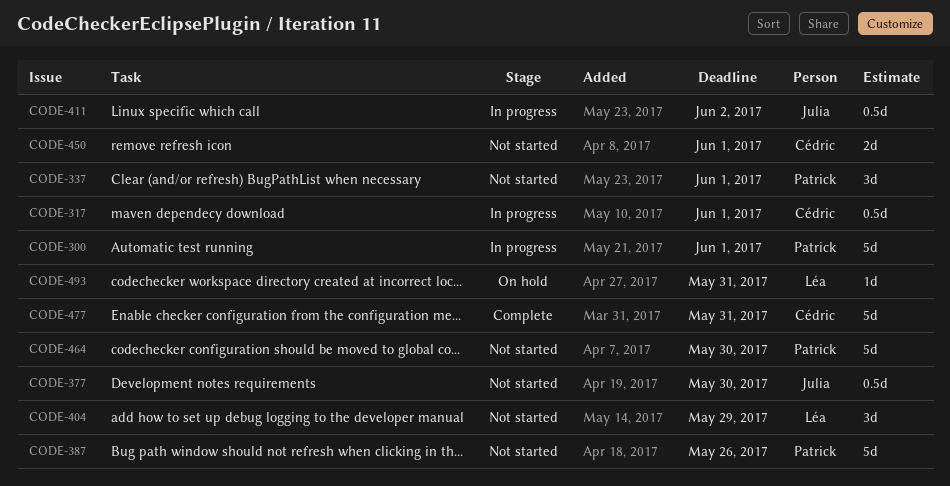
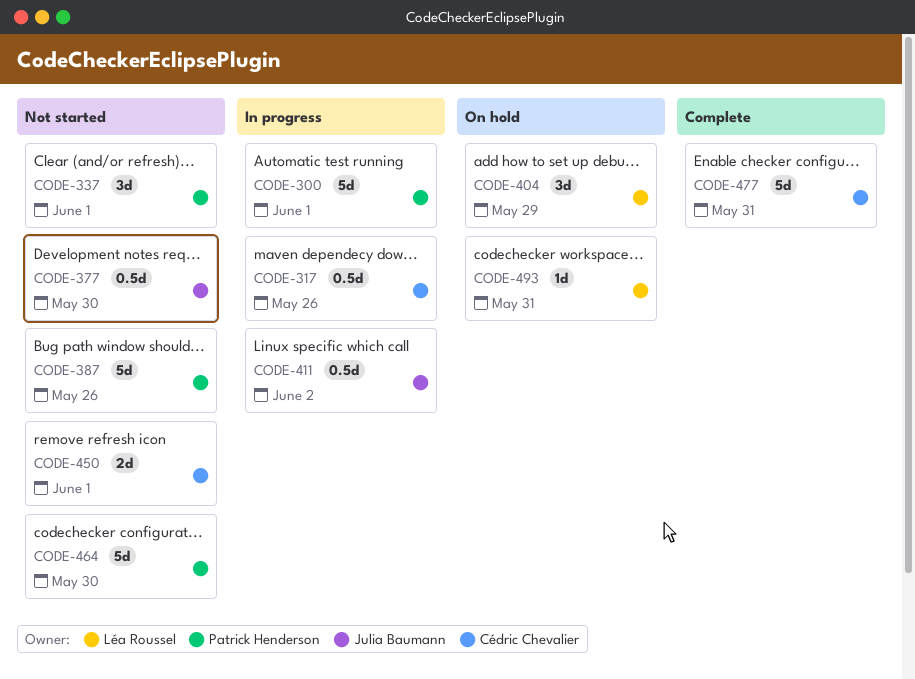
CODE-317, due: Jun 1 -> May 26
CODE-404, status: Not started -> On hold

